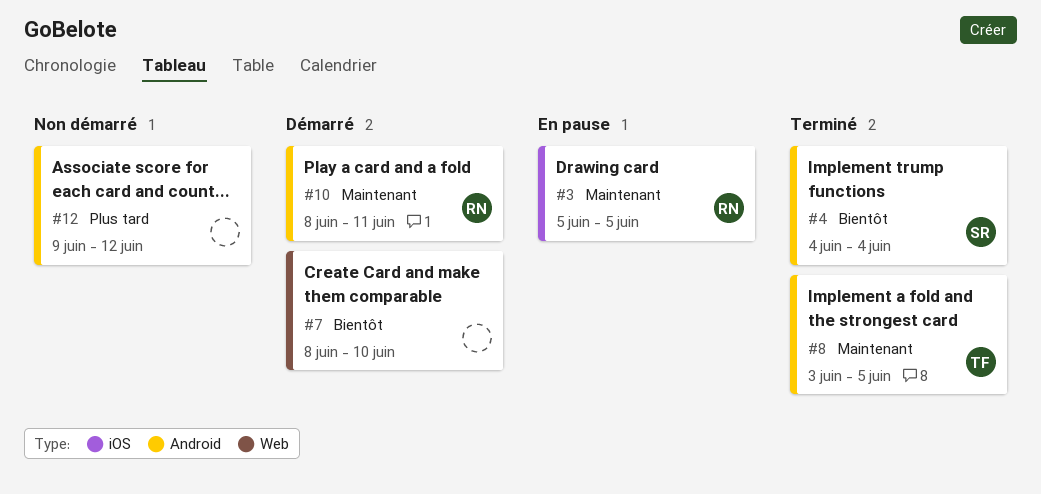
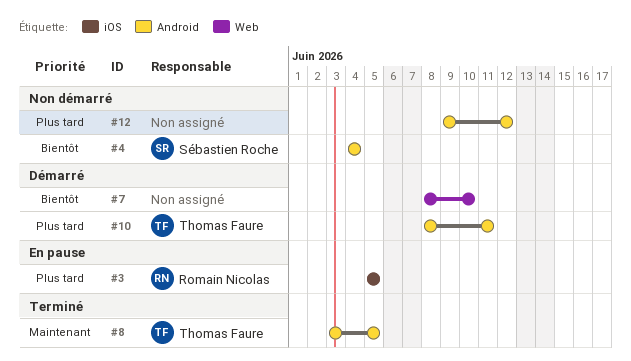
#3, priority: Maintenant -> Plus tard
#4, status: Terminé -> Non démarré
#10, owner: Romain Nicolas -> Thomas Faure
#10, priority: Maintenant -> Plus tard

